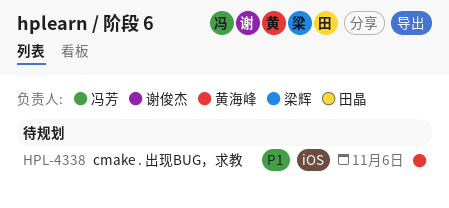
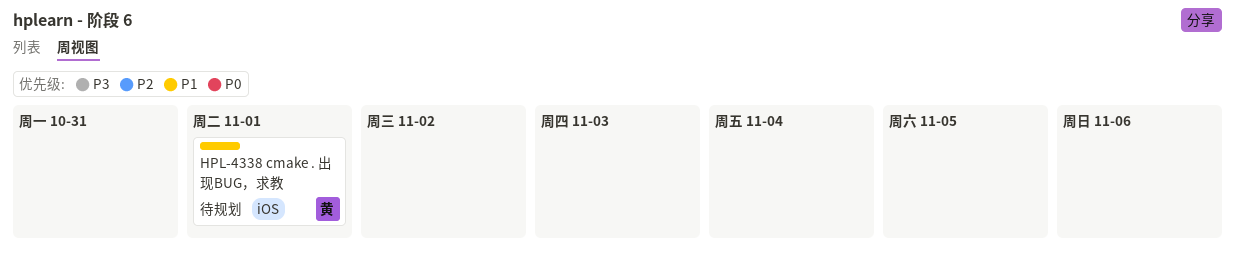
HPL-4338, due: Nov 6 -> Nov 1

